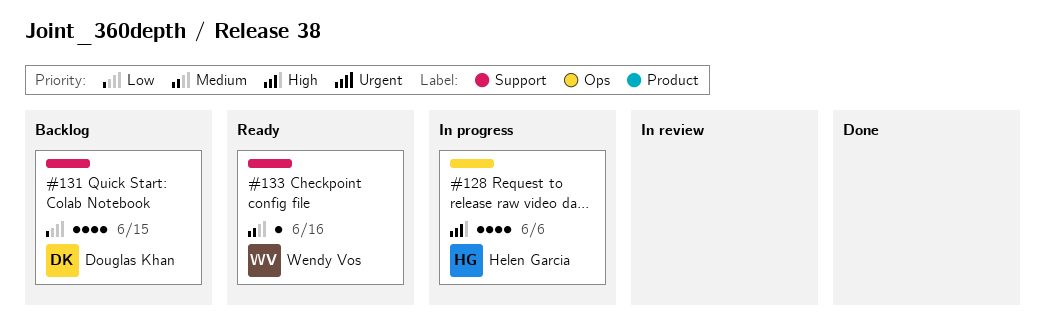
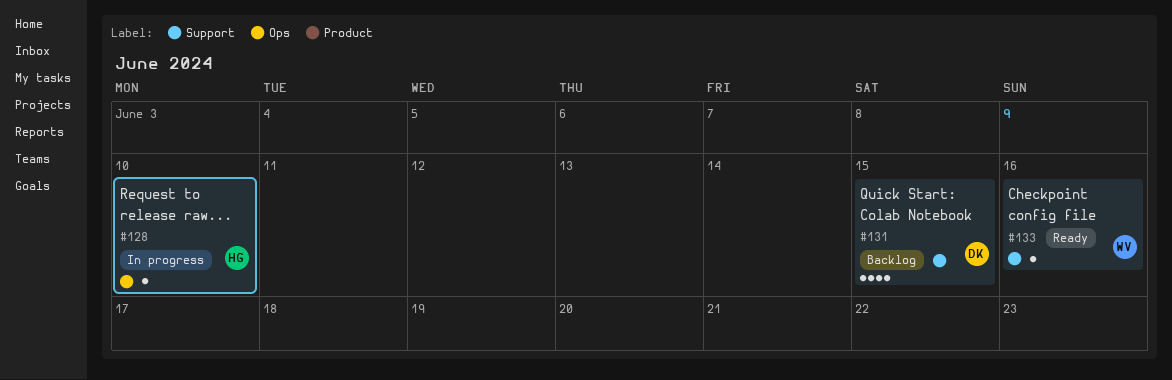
#128, estimate: 4 -> 1
#128, due: Jun 6 -> Jun 10

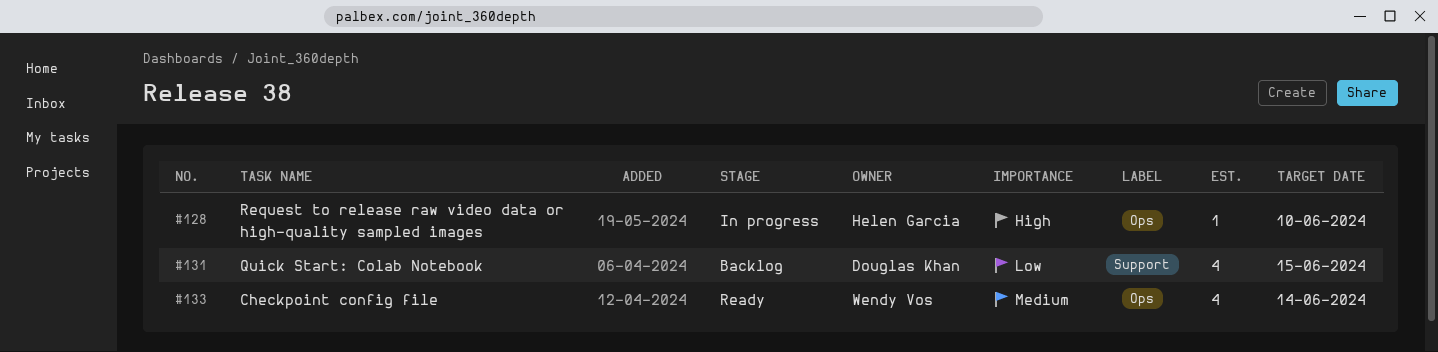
#133, label: Support -> Ops
#133, estimate: 1 -> 4
#133, due: Jun 16 -> Jun 14

